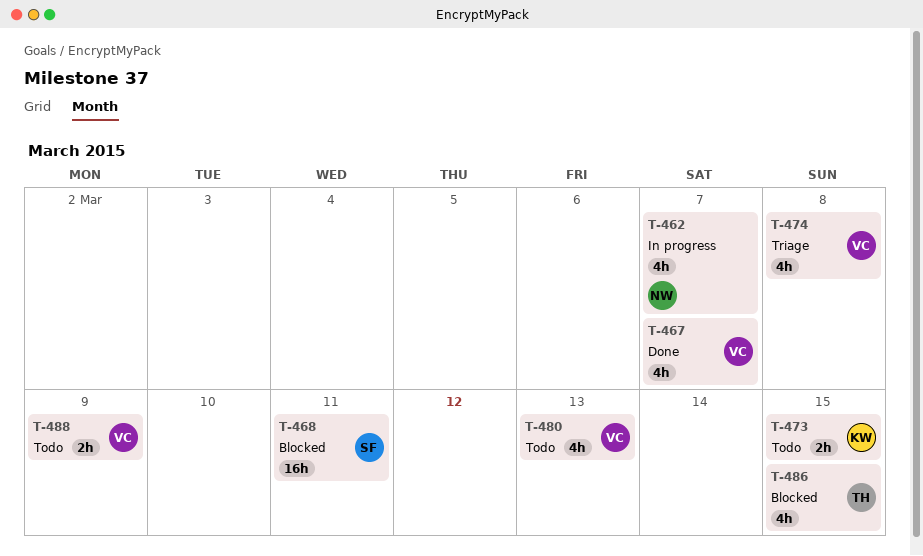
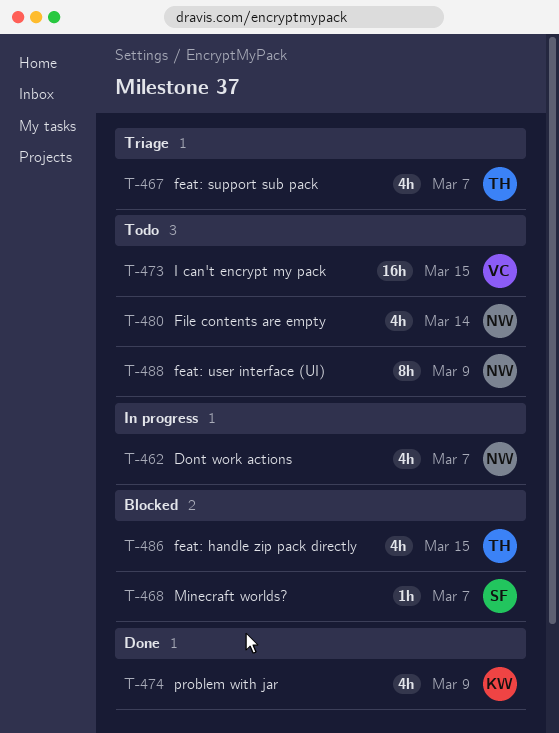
T-467, status: Done -> Triage
T-467, owner: VC -> TH
T-468, estimate: 16h -> 1h
T-468, due: Mar 11 -> Mar 7
T-473, owner: KW -> VC
T-473, estimate: 2h -> 16h
T-474, status: Triage -> Done
T-474, owner: VC -> KW
T-474, due: Mar 8 -> Mar 9
T-480, owner: VC -> NW
T-480, due: Mar 13 -> Mar 14
T-488, owner: VC -> NW
T-488, estimate: 2h -> 8h

